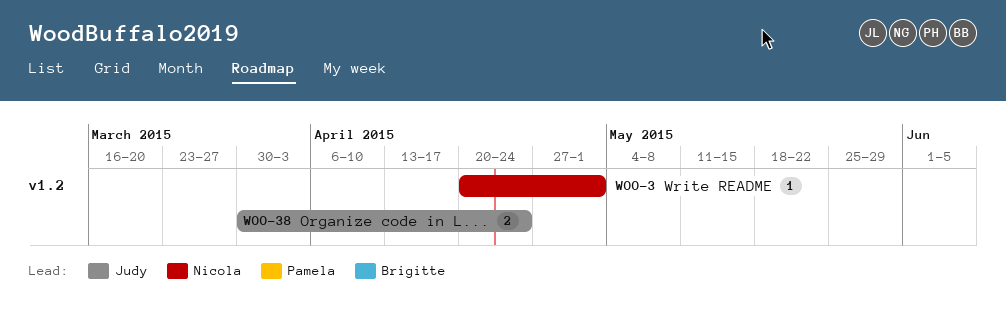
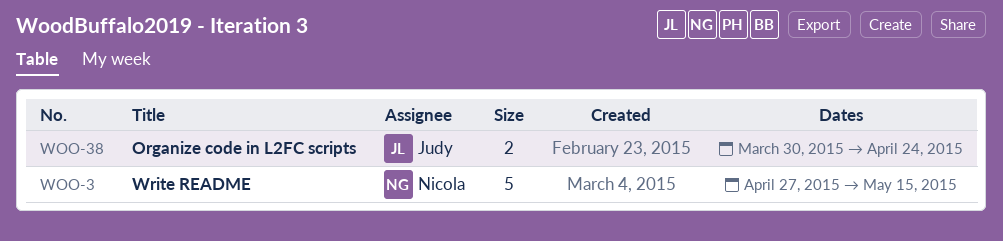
WOO-3, estimate: 1 -> 5
WOO-3, start: Apr 20 -> Apr 27
WOO-3, due: May 1 -> May 15

